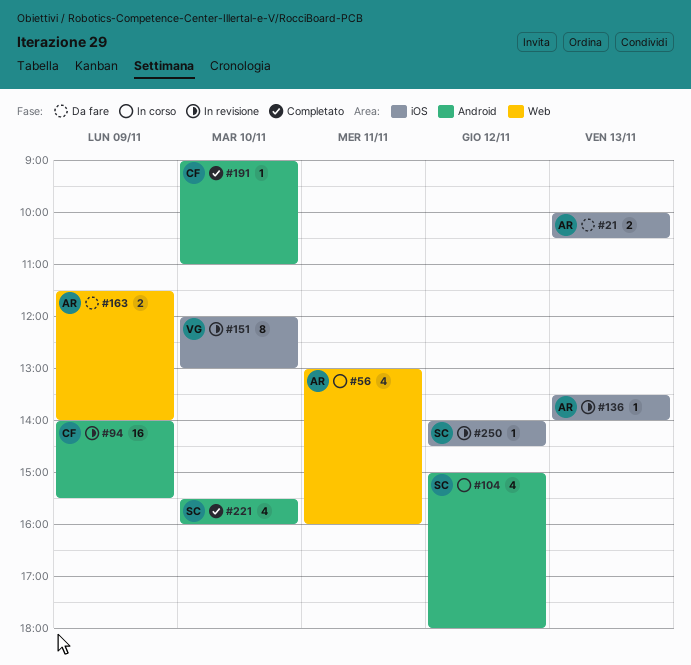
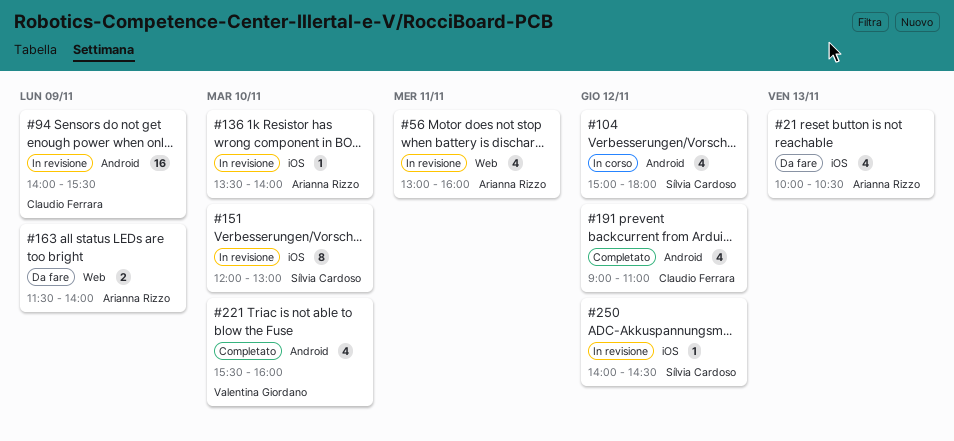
#21, estimate: 2 -> 4
#56, status: In corso -> In revisione
#136, day: Nov 13 -> Nov 10
#151, owner: Valentina Giordano -> Sílvia Cardoso
#191, estimate: 1 -> 4
#191, day: Nov 10 -> Nov 12
#221, owner: Sílvia Cardoso -> Valentina Giordano

